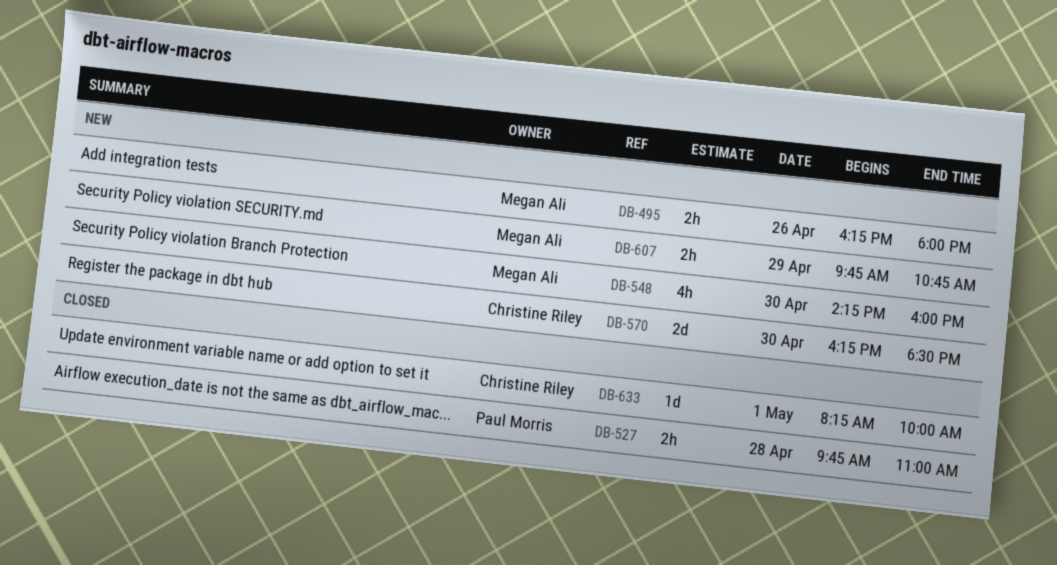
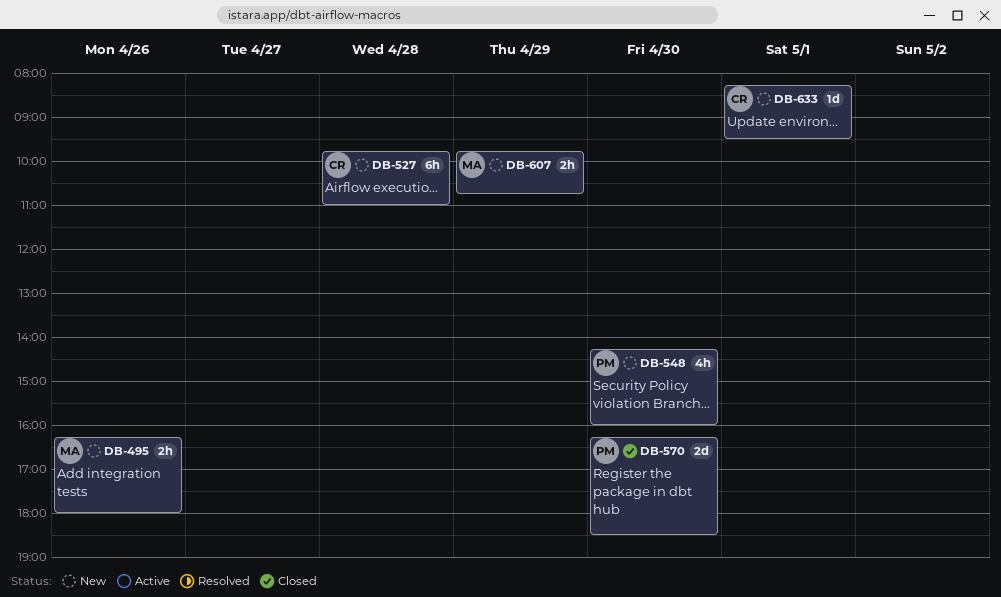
DB-527, status: Closed -> New
DB-527, owner: Paul Morris -> Christine Riley
DB-527, estimate: 2h -> 6h
DB-548, owner: Megan Ali -> Paul Morris
DB-570, status: New -> Closed
DB-570, owner: Christine Riley -> Paul Morris
DB-633, status: Closed -> New
DB-633, ends: 10:00 -> 09:30

